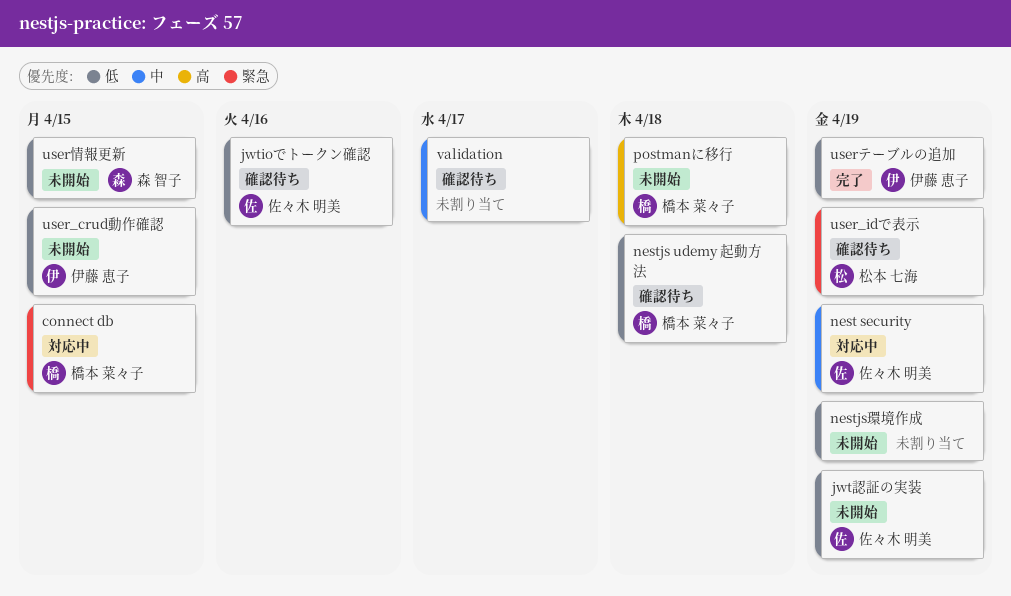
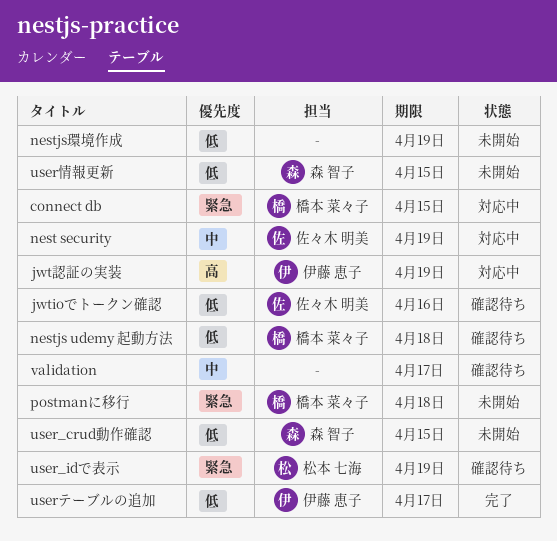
jwt認証の実装, status: 未開始 -> 対応中
jwt認証の実装, owner: 佐々木 明美 -> 伊藤 恵子
jwt認証の実装, priority: 低 -> 高
postmanに移行, priority: 高 -> 緊急
user_crud動作確認, owner: 伊藤 恵子 -> 森 智子
userテーブルの追加, due: Apr 19 -> Apr 17

